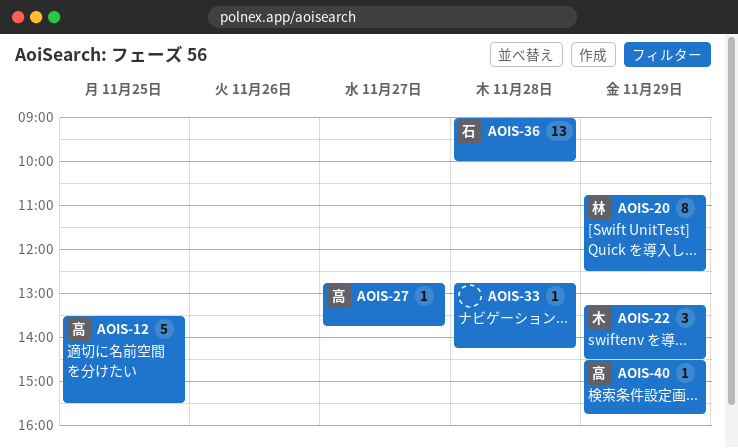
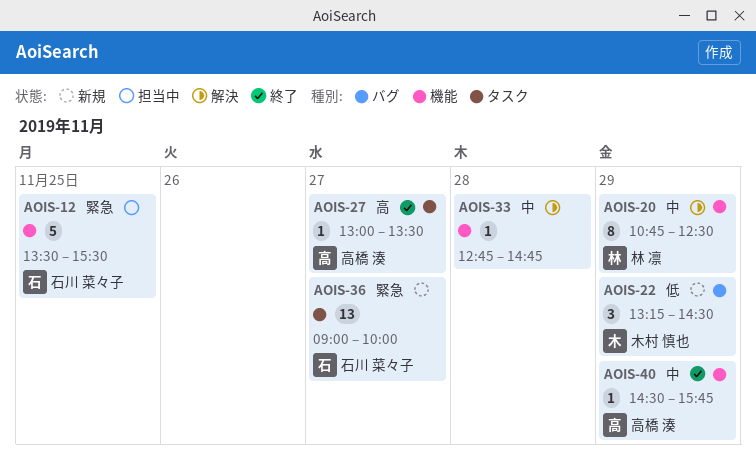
AOIS-12, owner: 高橋 湊 -> 石川 菜々子
AOIS-27, begins: 12:45 -> 13:00
AOIS-27, ends: 13:45 -> 13:30
AOIS-33, ends: 14:15 -> 14:45
AOIS-36, day: Nov 28 -> Nov 27

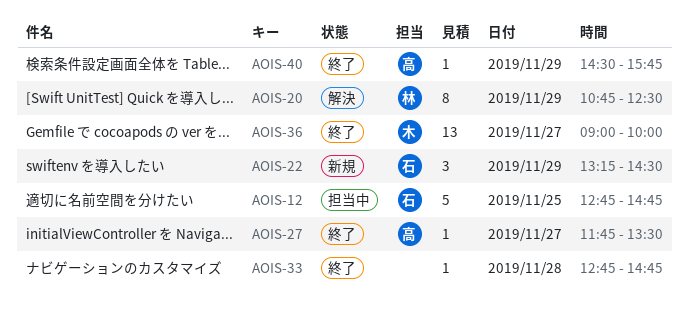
AOIS-12, begins: 13:30 -> 12:45
AOIS-12, ends: 15:30 -> 14:45
AOIS-22, owner: 木村 慎也 -> 石川 菜々子
AOIS-27, begins: 13:00 -> 11:45
AOIS-33, status: 解決 -> 終了
AOIS-36, status: 新規 -> 終了
AOIS-36, owner: 石川 菜々子 -> 木村 慎也

